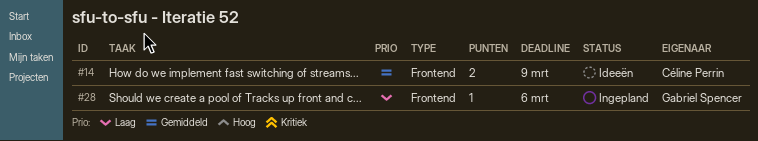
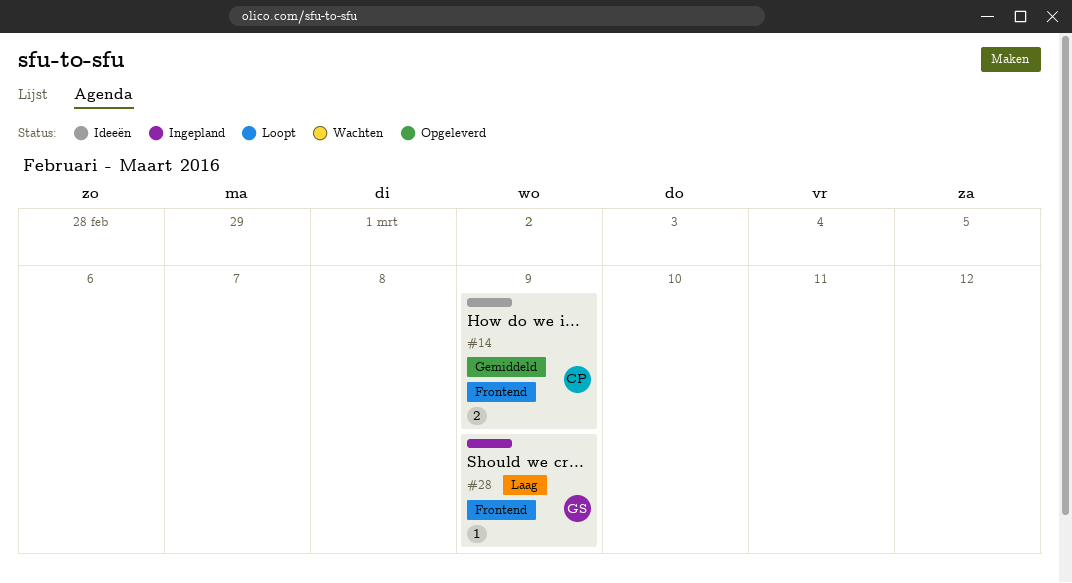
#28, due: Mar 6 -> Mar 9

